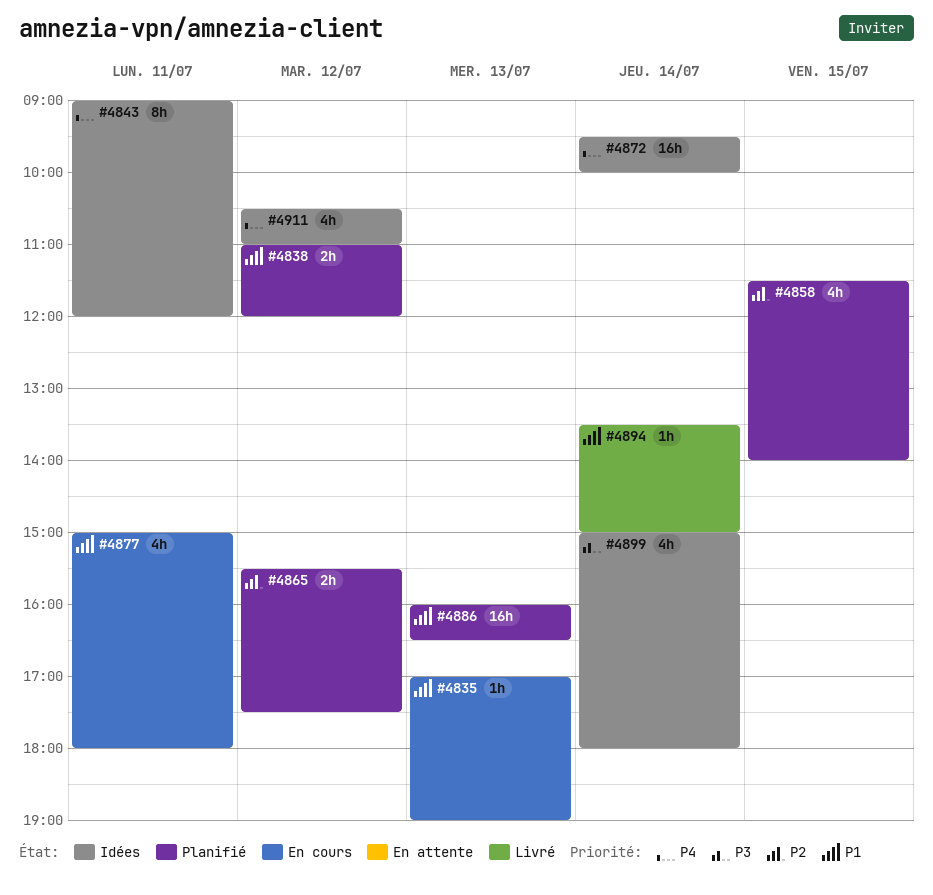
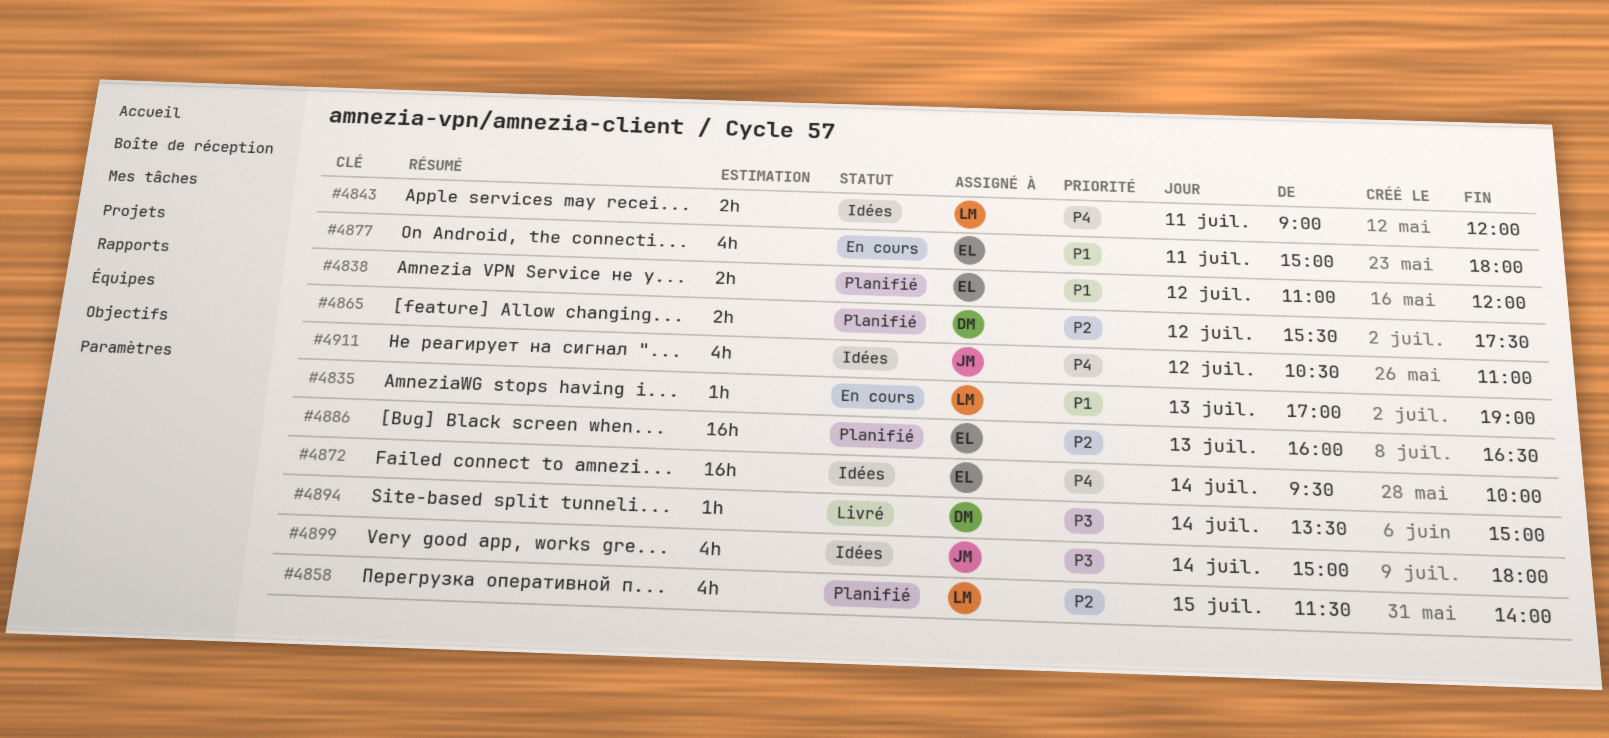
#4843, estimate: 8h -> 2h
#4886, priority: P1 -> P2
#4894, priority: P1 -> P3

